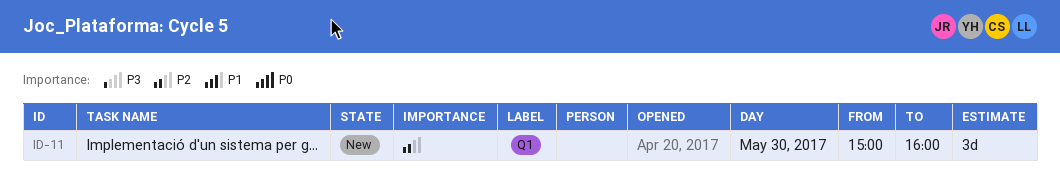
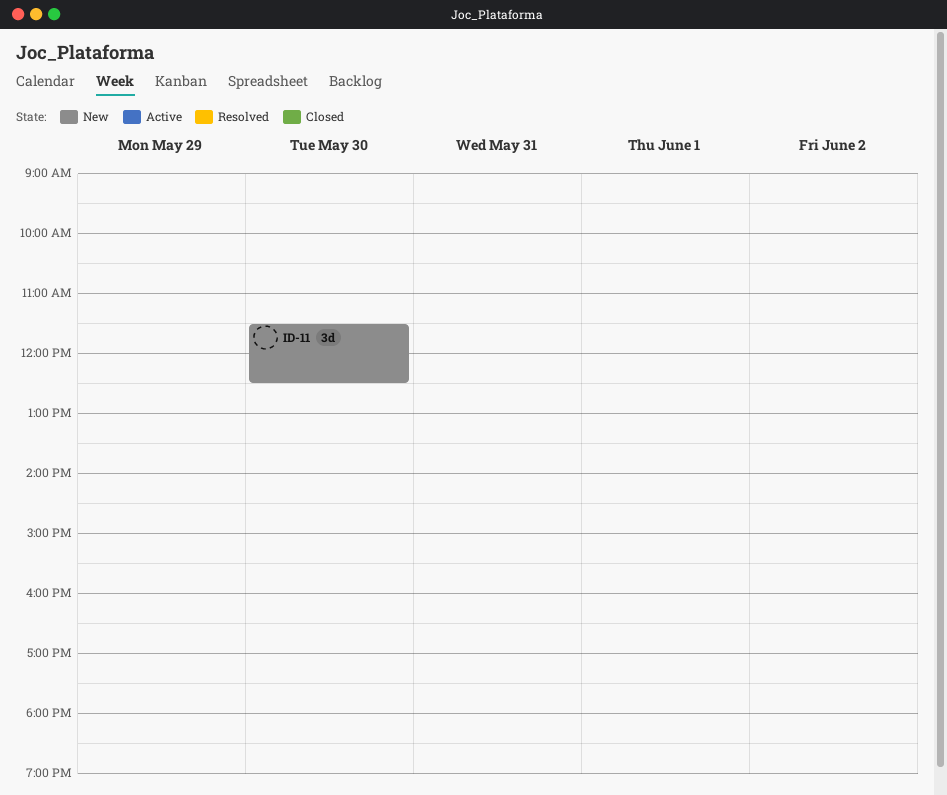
ID-11, begins: 15:00 -> 11:30
ID-11, ends: 16:00 -> 12:30

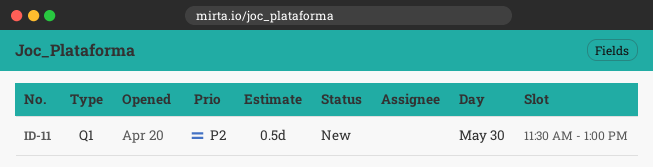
ID-11, estimate: 3d -> 0.5d
ID-11, ends: 12:30 -> 13:00

